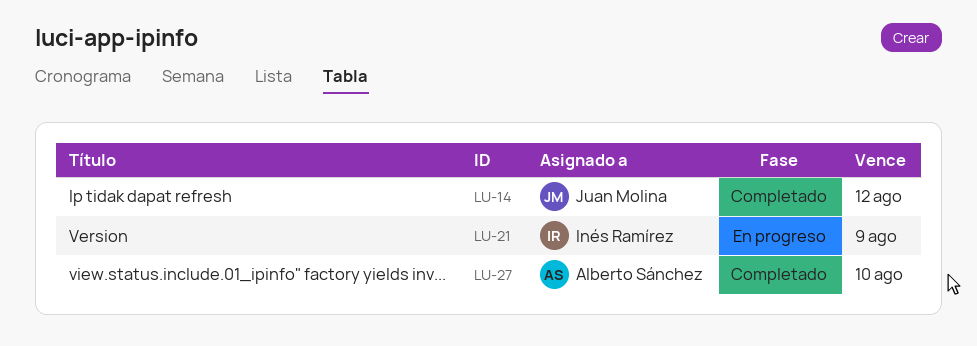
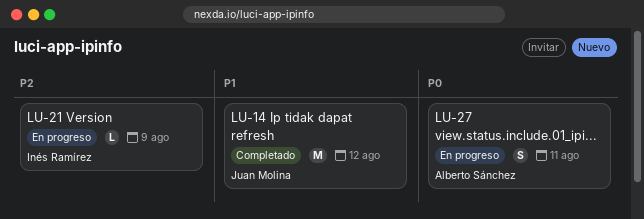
LU-27, status: Completado -> En progreso
LU-27, due: Aug 10 -> Aug 11

